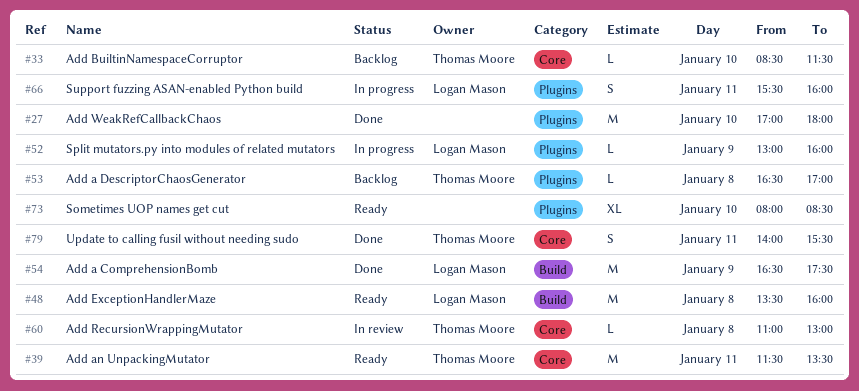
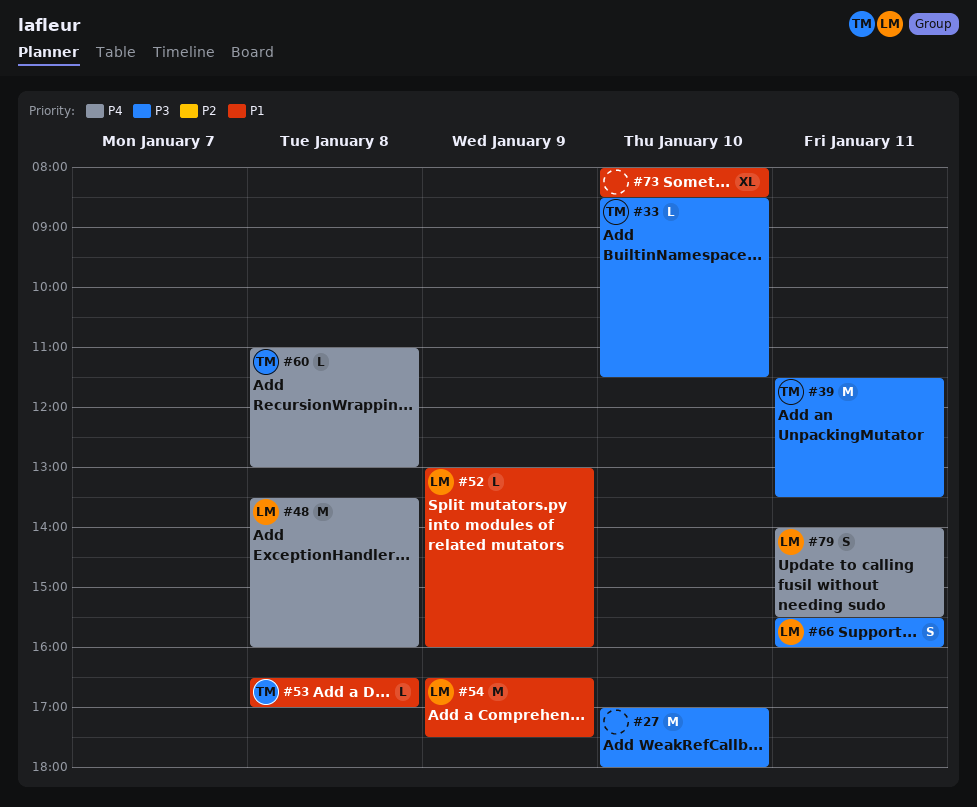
#79, owner: Thomas Moore -> Logan Mason

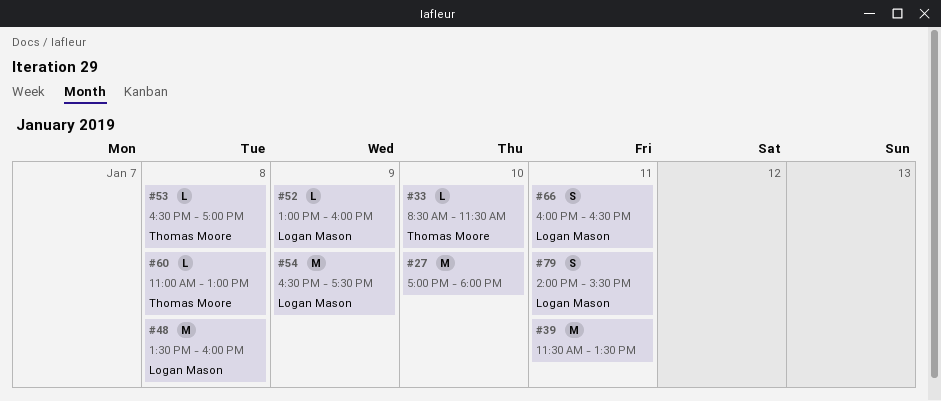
#39, owner: Thomas Moore -> none
#66, begins: 15:30 -> 16:00
#66, ends: 16:00 -> 16:30
#73: present -> none

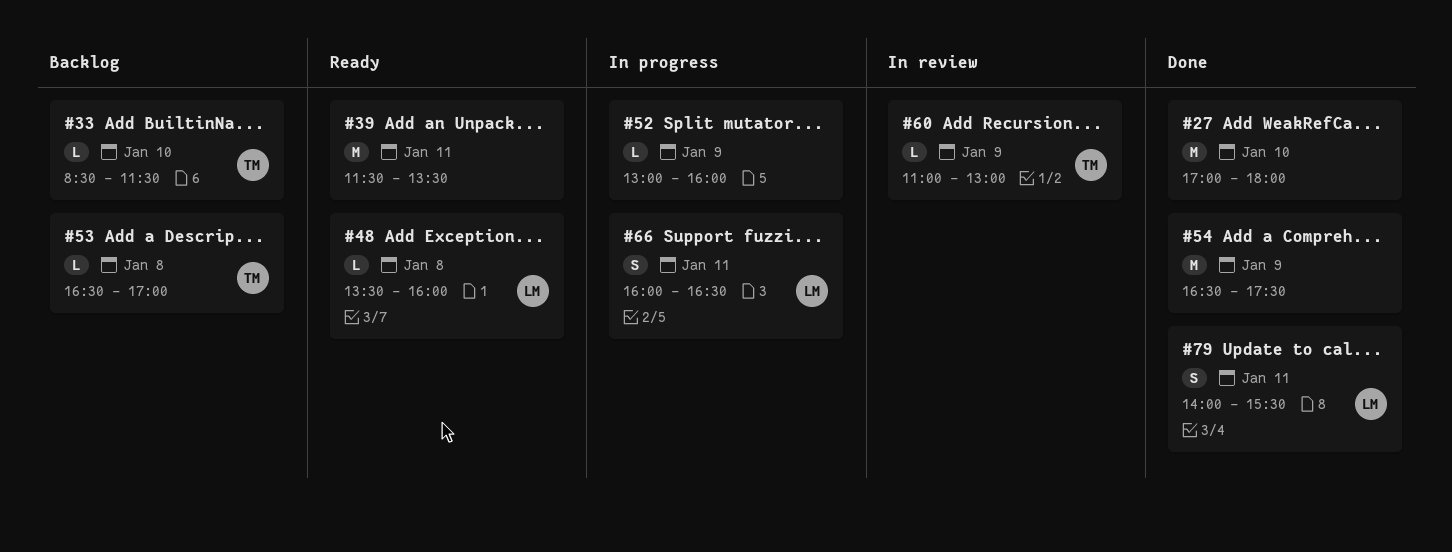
#48, estimate: M -> L
#52, owner: Logan Mason -> none
#54, owner: Logan Mason -> none
#60, day: Jan 8 -> Jan 9

